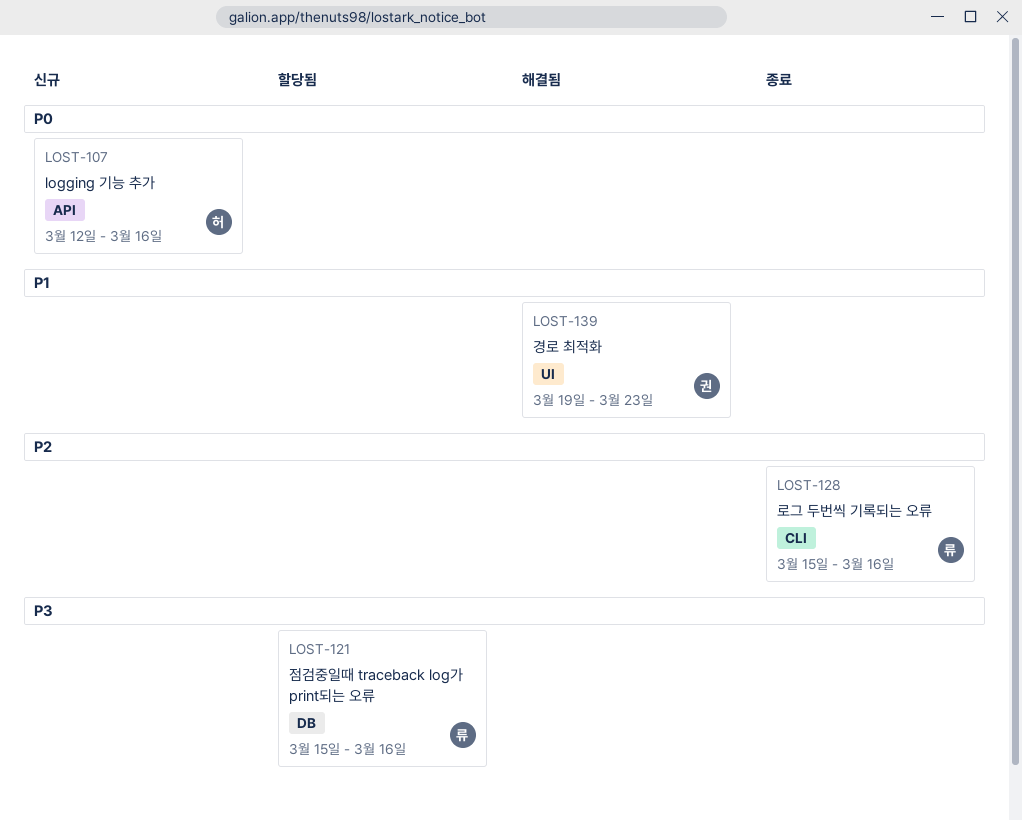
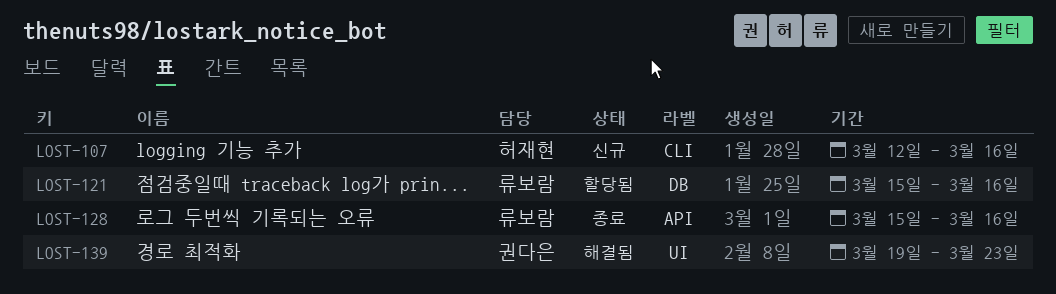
LOST-107, label: API -> CLI
LOST-128, label: CLI -> API

